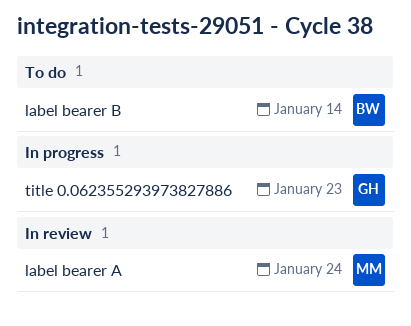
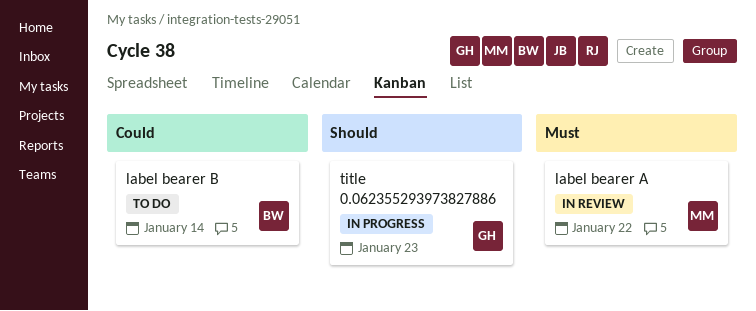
label bearer A, due: Jan 24 -> Jan 22

